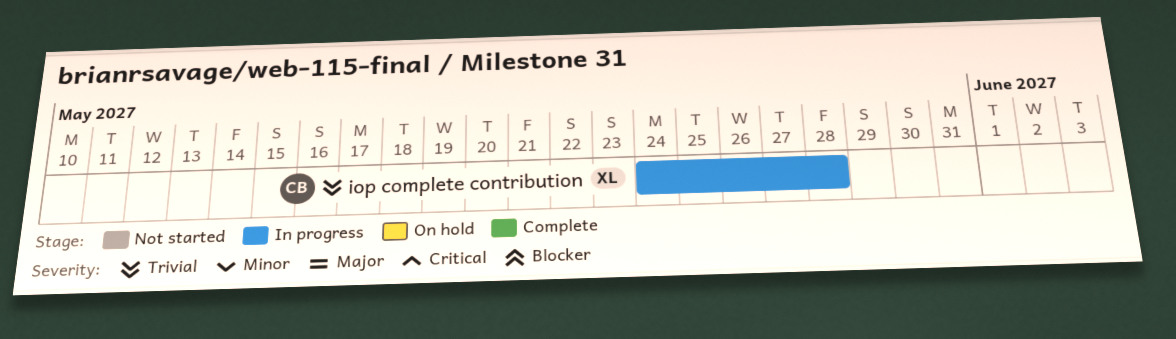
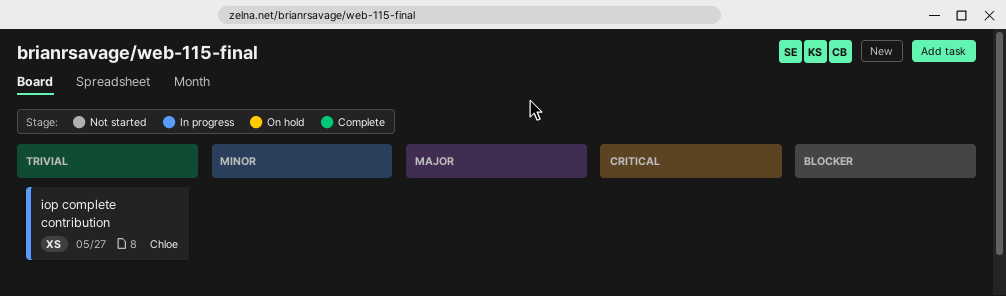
iop complete contribution, estimate: XL -> XS
iop complete contribution, due: May 28 -> May 27

